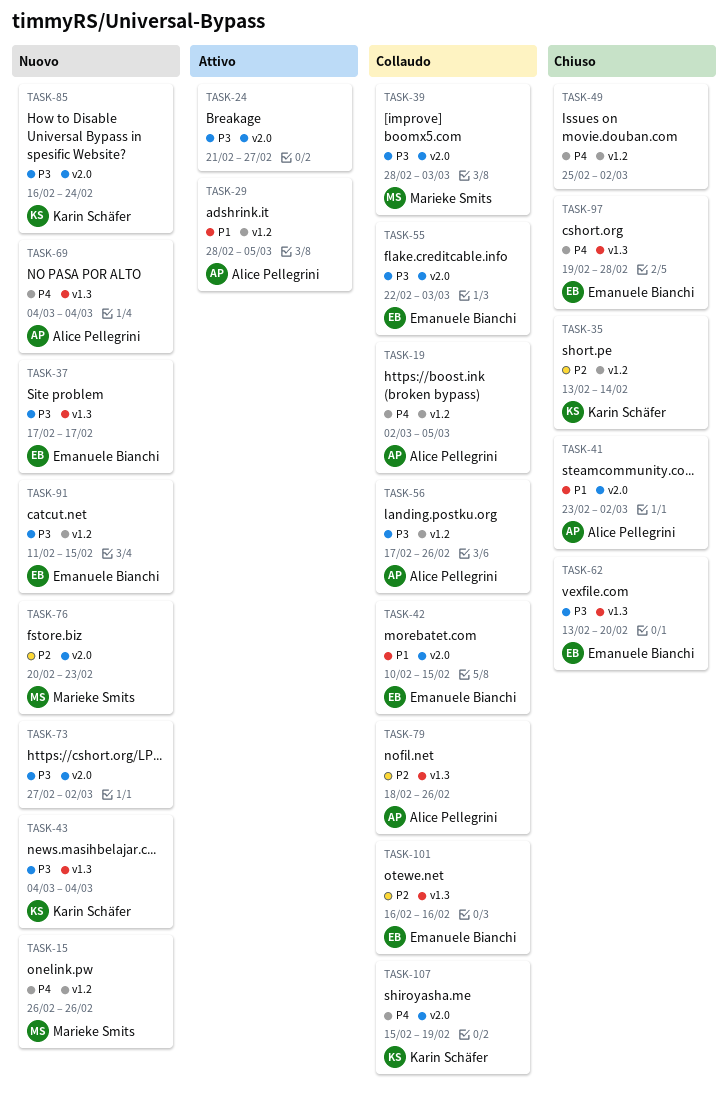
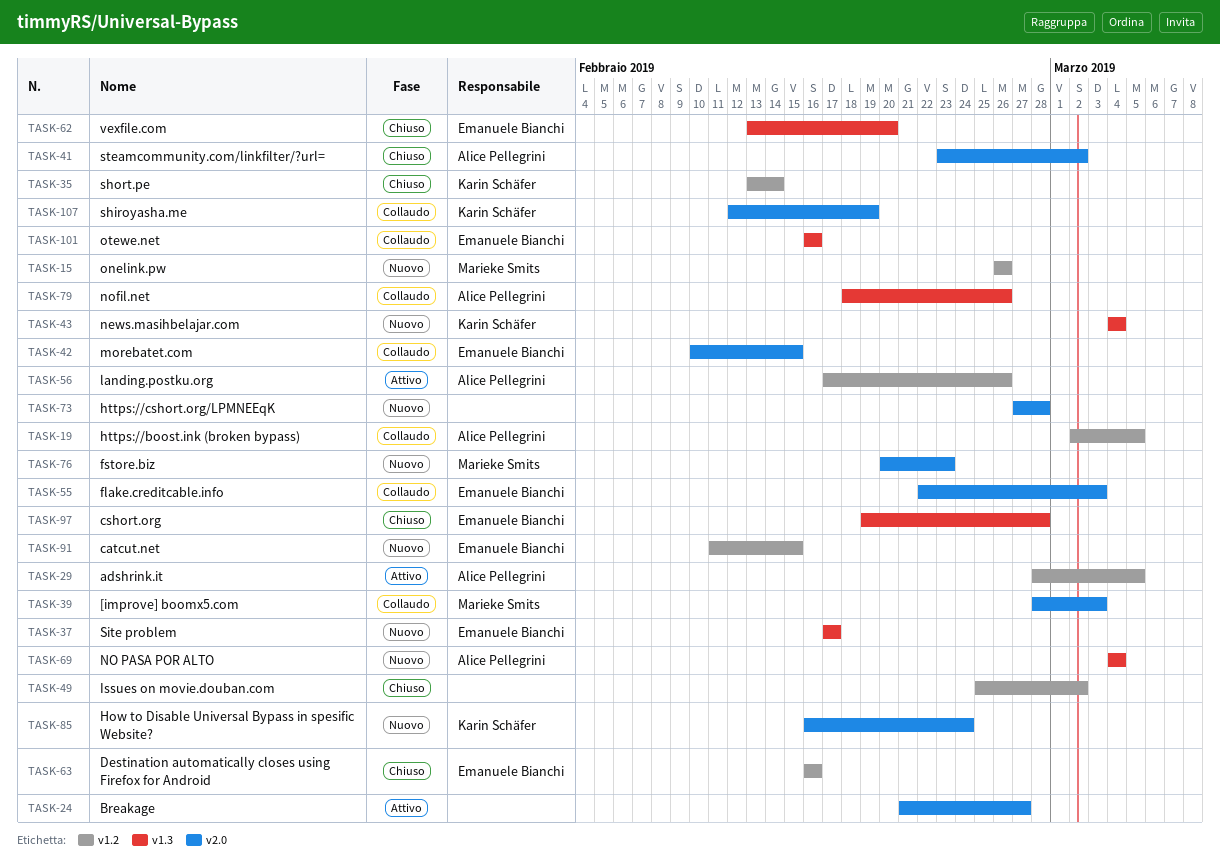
TASK-56, status: Collaudo -> Attivo
TASK-63: none -> present
TASK-73, due: Mar 2 -> Feb 28
TASK-107, start: Feb 15 -> Feb 12

